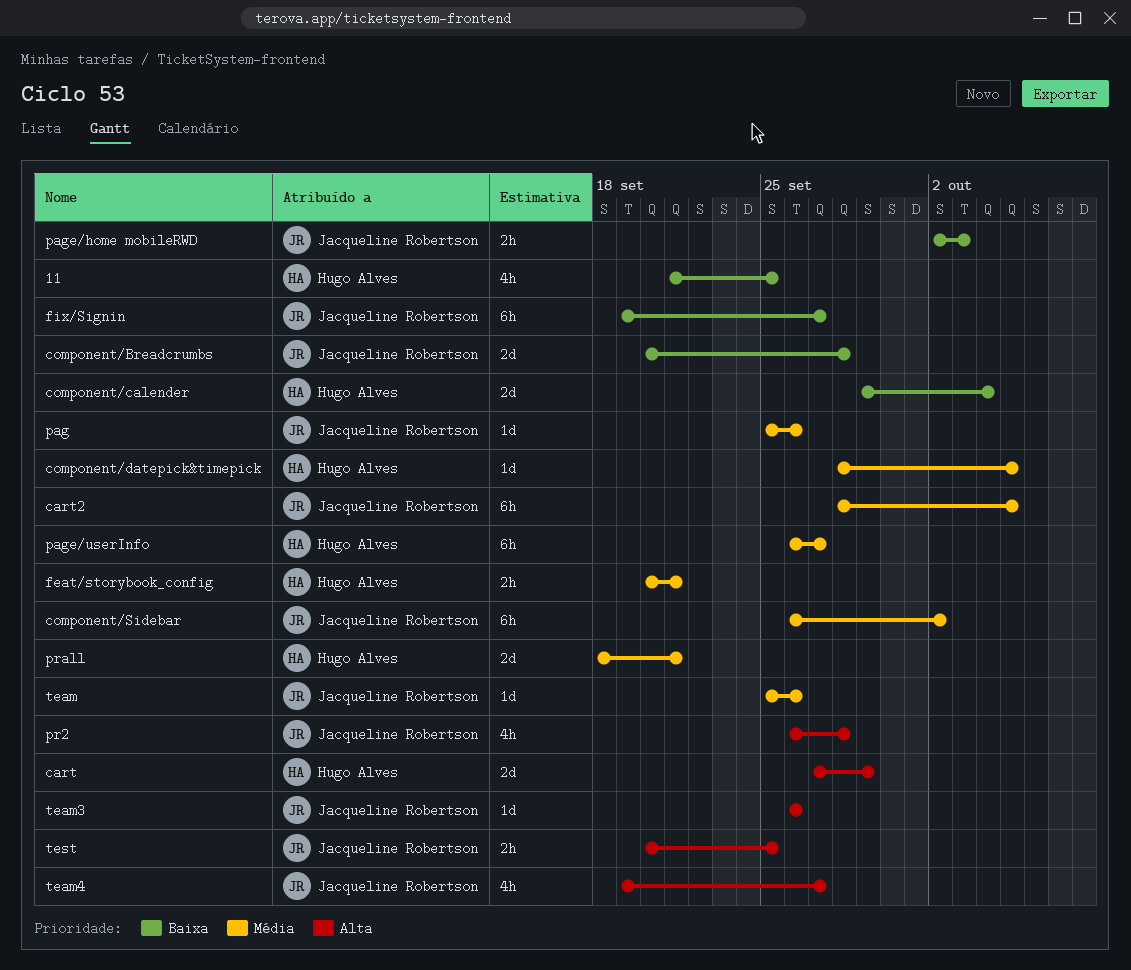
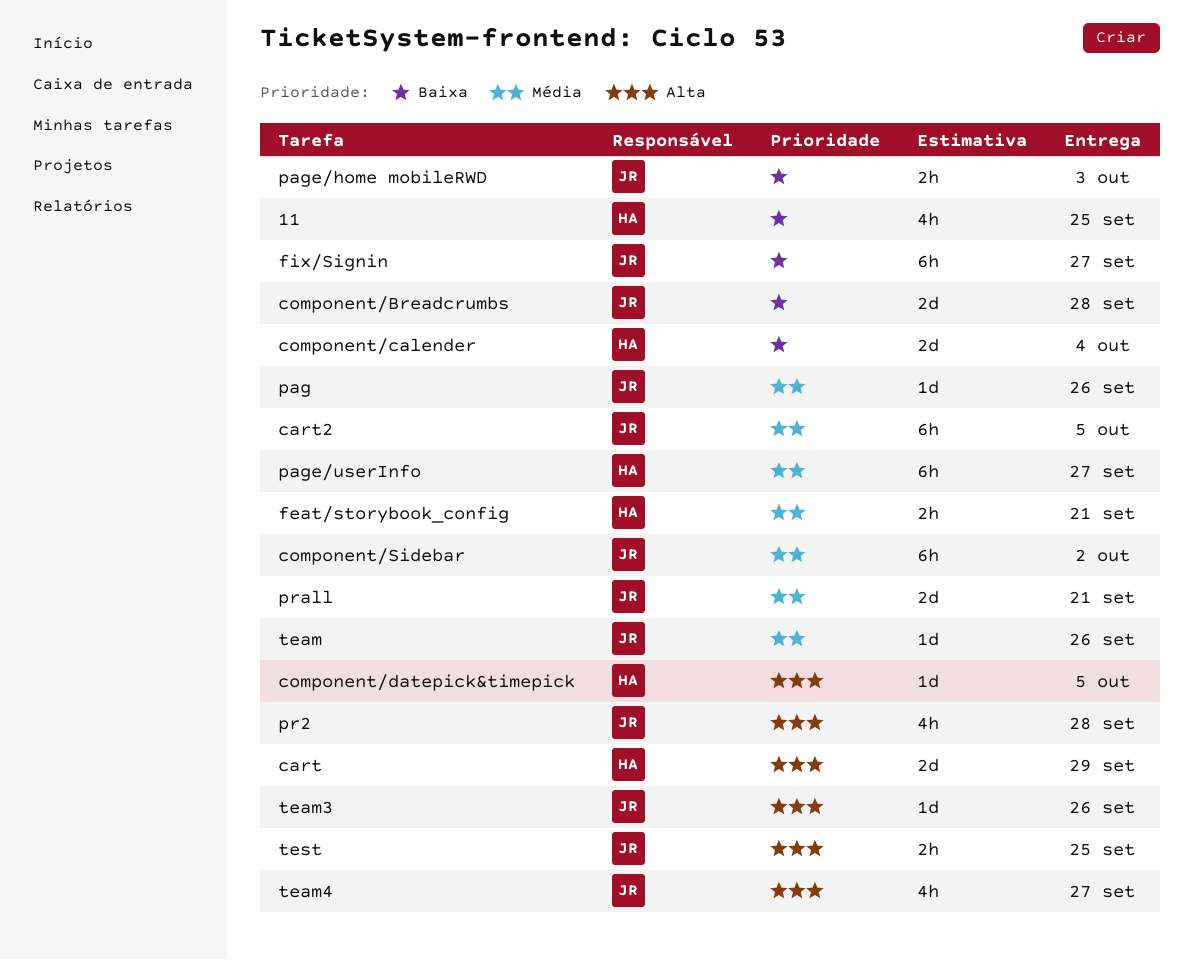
component/datepick&timepick, priority: Média -> Alta
prall, owner: Hugo Alves -> Jacqueline Robertson

